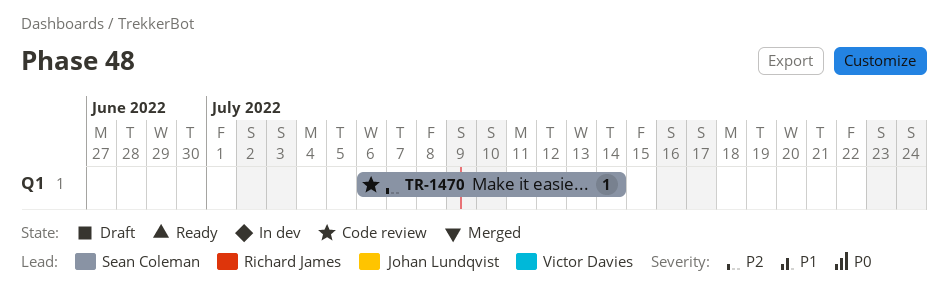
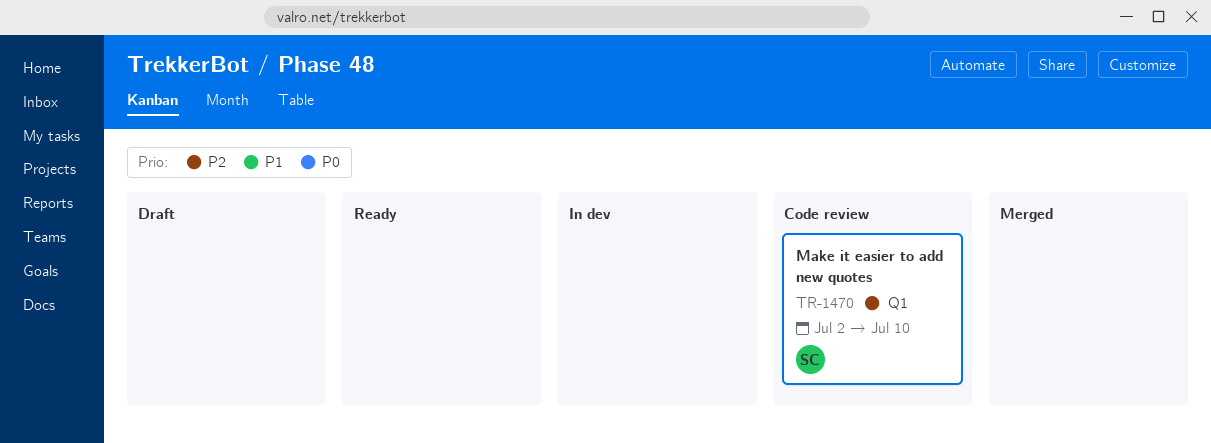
TR-1470, start: Jul 6 -> Jul 2
TR-1470, due: Jul 14 -> Jul 10

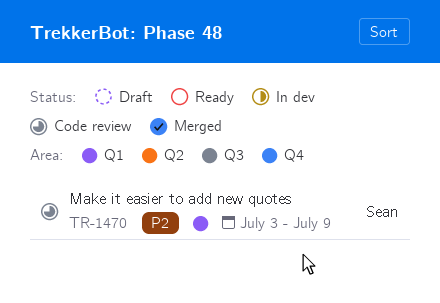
TR-1470, start: Jul 2 -> Jul 3
TR-1470, due: Jul 10 -> Jul 9

